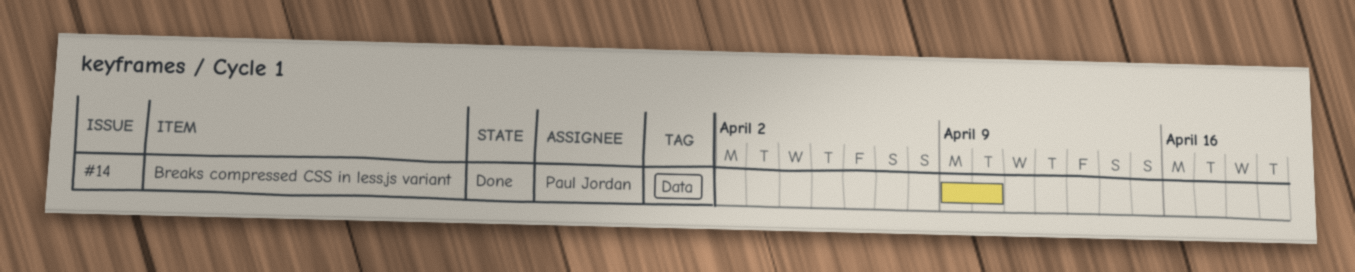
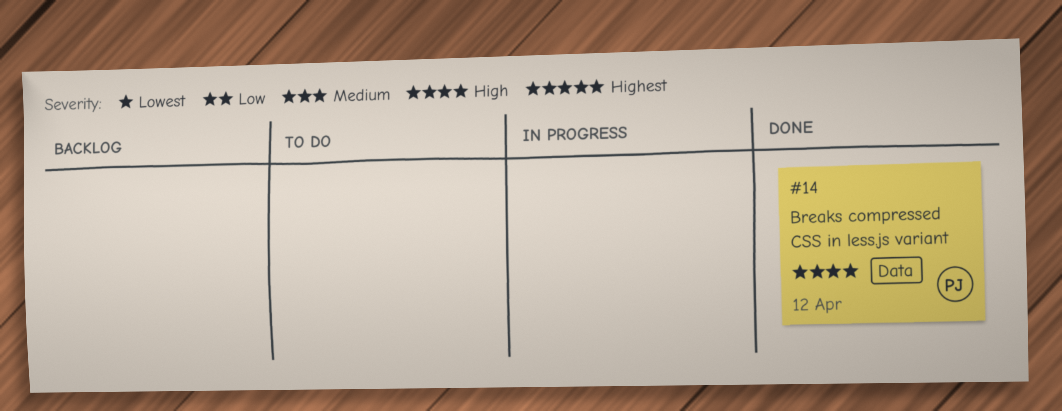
#14, due: Apr 10 -> Apr 12

